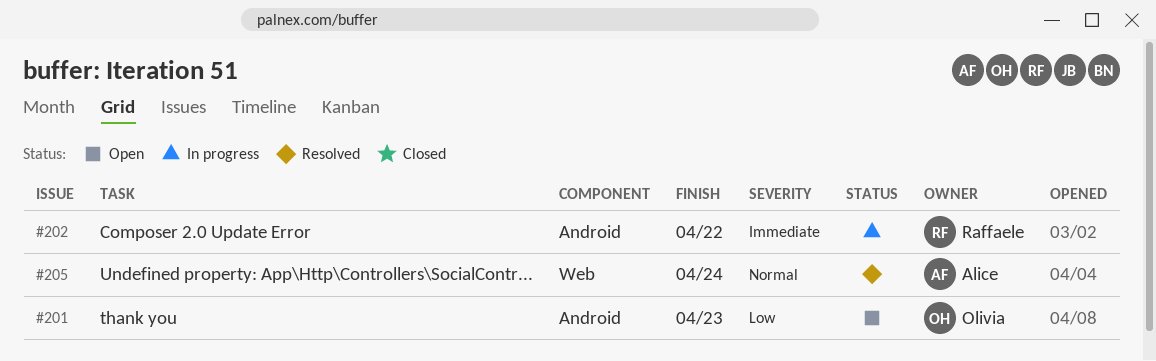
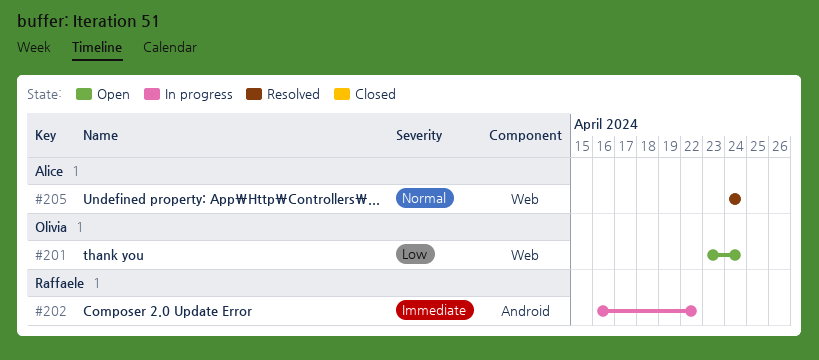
#201, label: Android -> Web
#201, due: Apr 23 -> Apr 24

